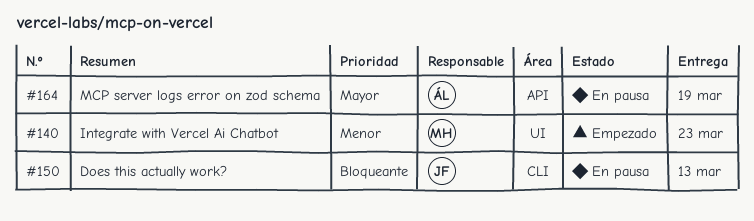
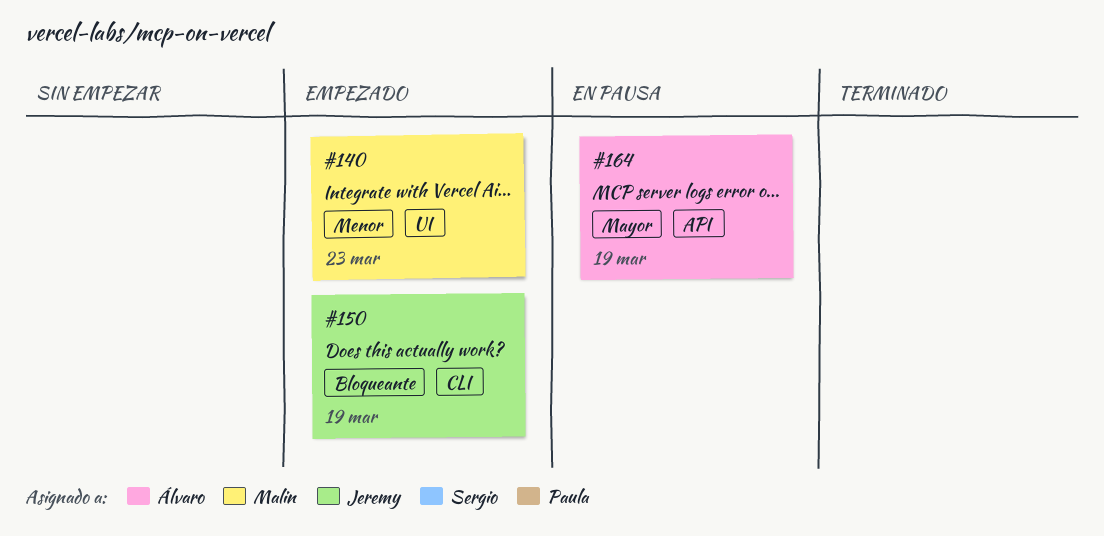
#150, status: En pausa -> Empezado
#150, due: Mar 13 -> Mar 19

